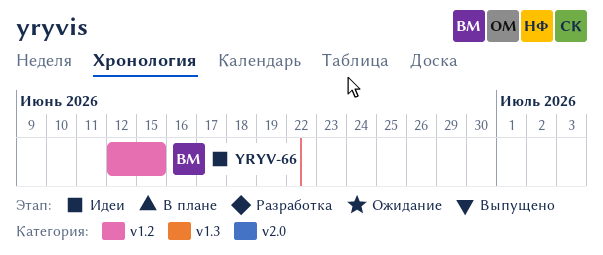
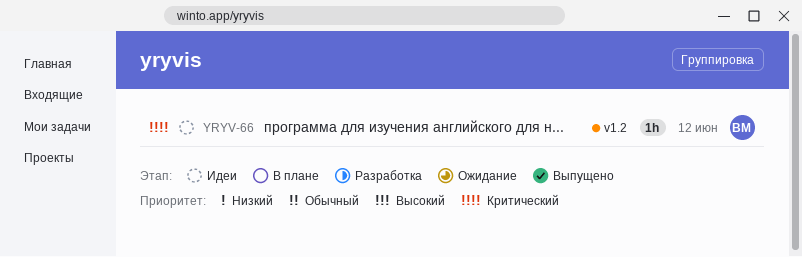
YRYV-66, due: Jun 15 -> Jun 12

